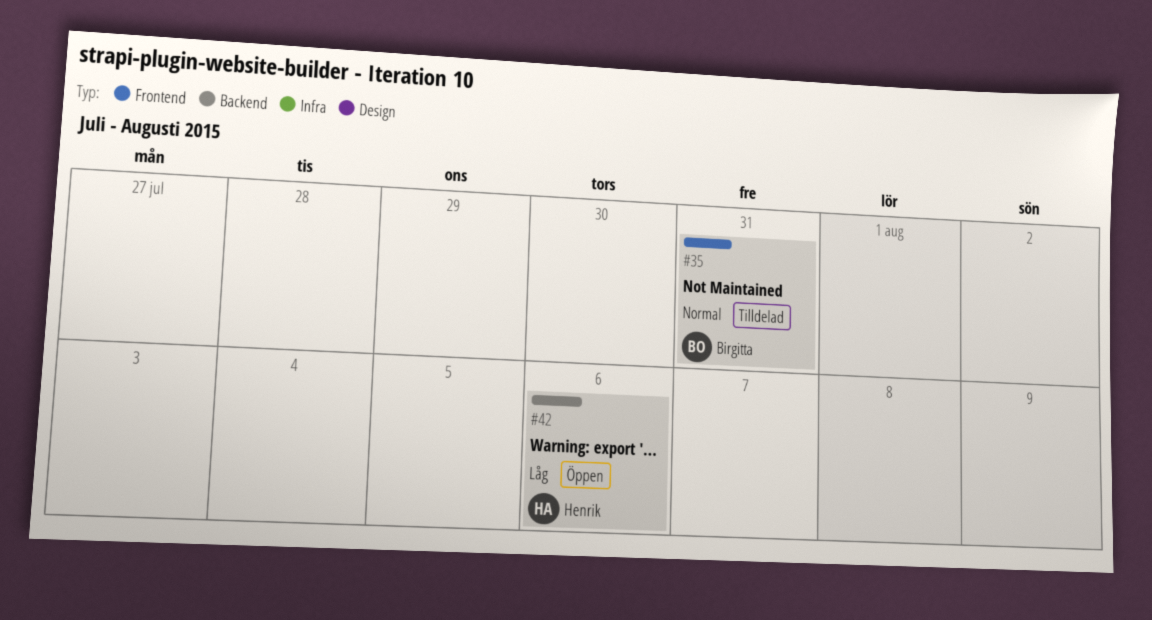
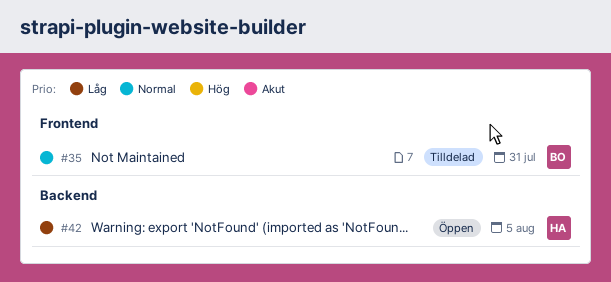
#42, due: Aug 6 -> Aug 5

